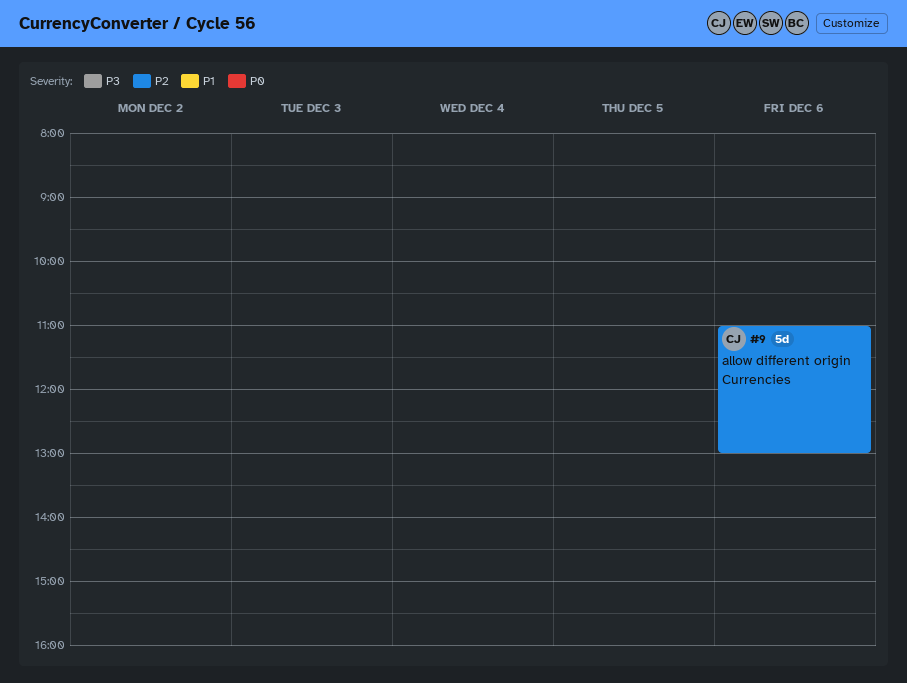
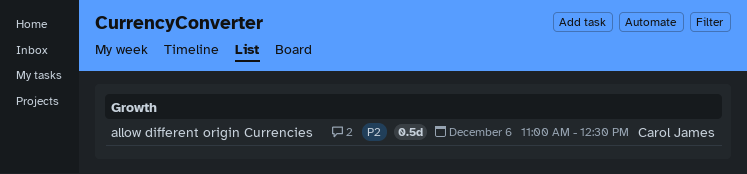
allow different origin Currencies, estimate: 5d -> 0.5d
allow different origin Currencies, ends: 13:00 -> 12:30

